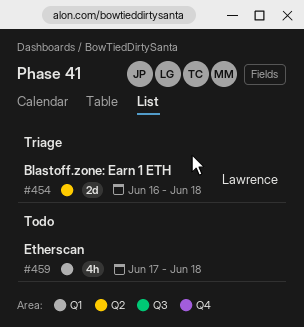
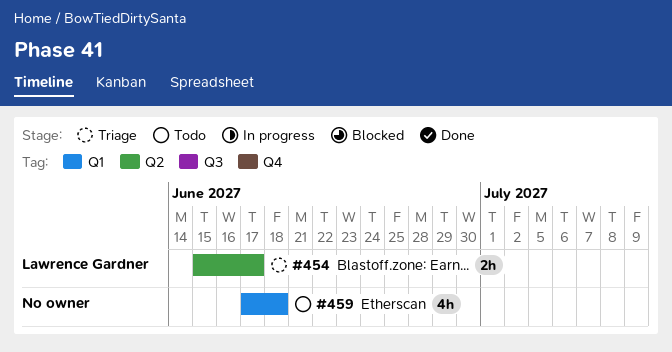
#454, estimate: 2d -> 2h
#454, start: Jun 16 -> Jun 15
#454, due: Jun 18 -> Jun 17

